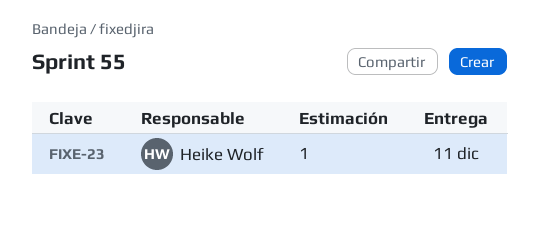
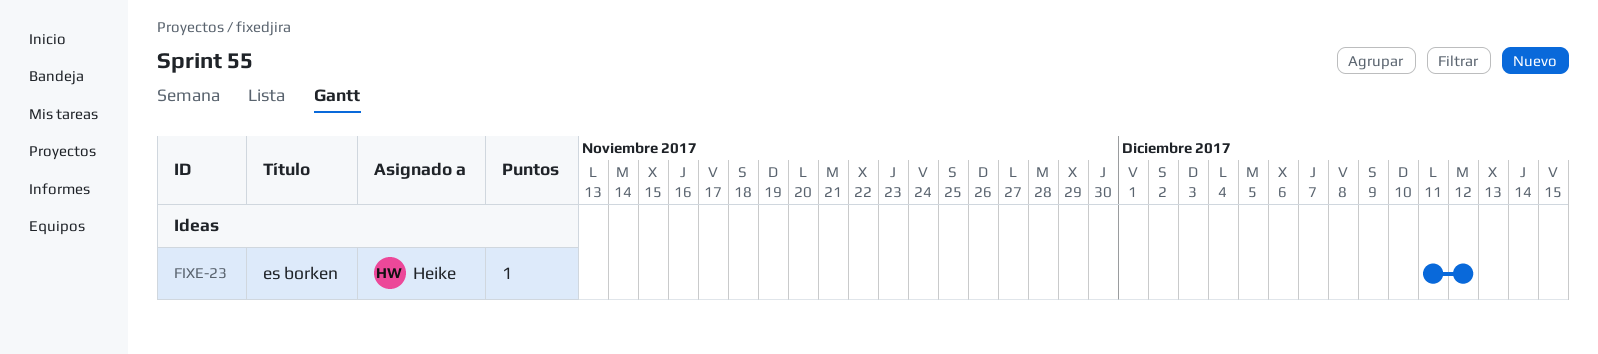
FIXE-23, due: Dec 11 -> Dec 12

